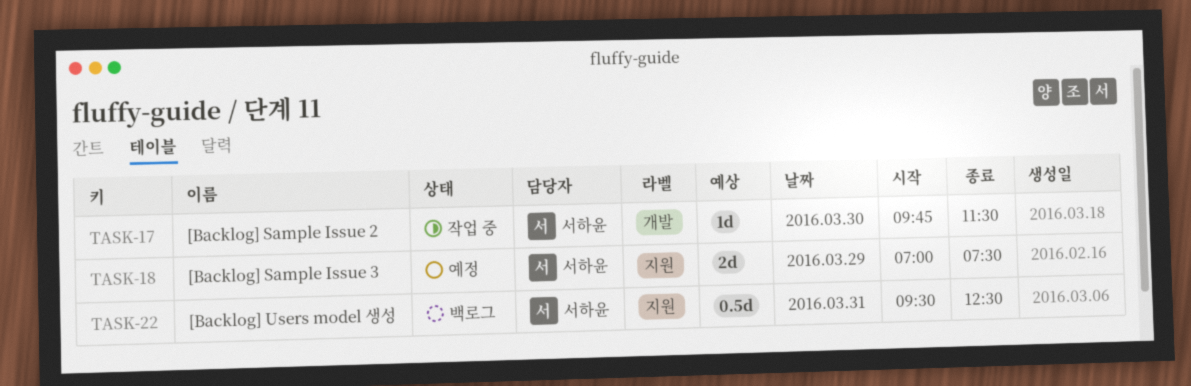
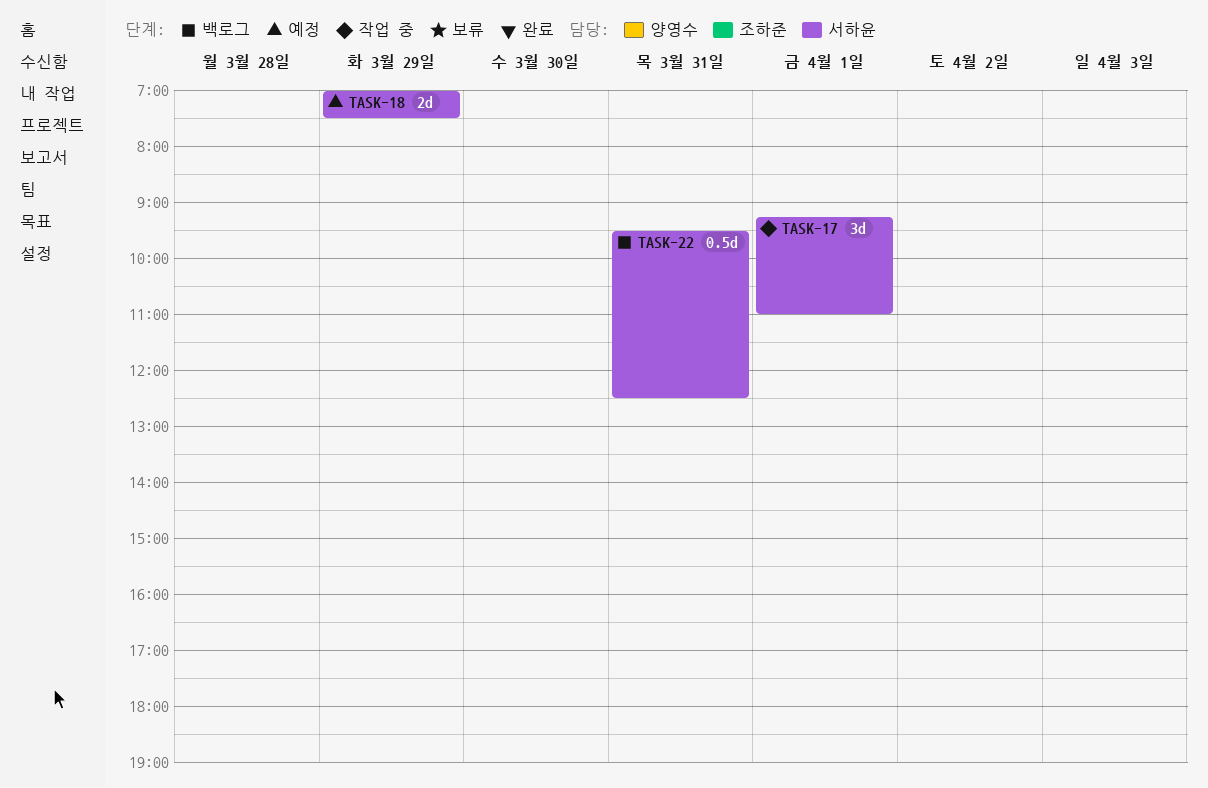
TASK-17, estimate: 1d -> 3d
TASK-17, day: Mar 30 -> Apr 1
TASK-17, begins: 09:45 -> 09:15
TASK-17, ends: 11:30 -> 11:00

